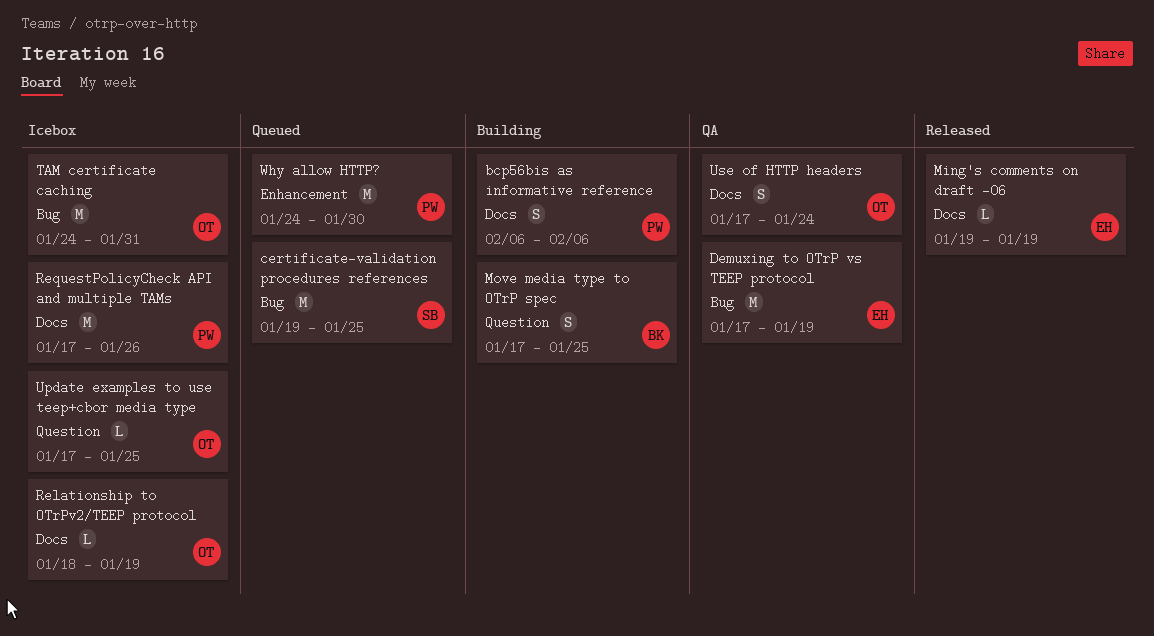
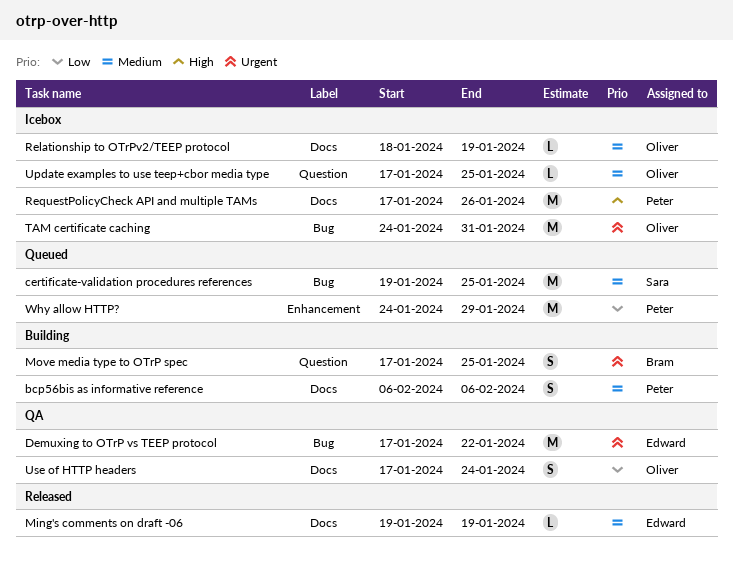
Demuxing to OTrP vs TEEP protocol, due: Jan 19 -> Jan 22
Why allow HTTP?, due: Jan 30 -> Jan 29

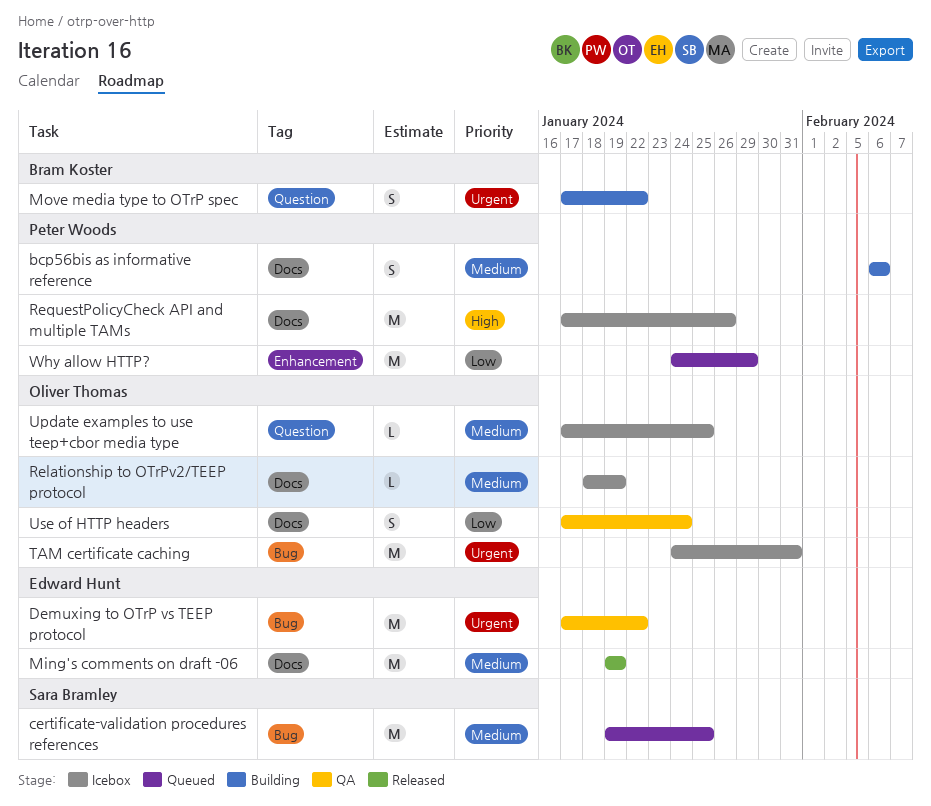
Ming's comments on draft -06, estimate: L -> M
Move media type to OTrP spec, due: Jan 25 -> Jan 22

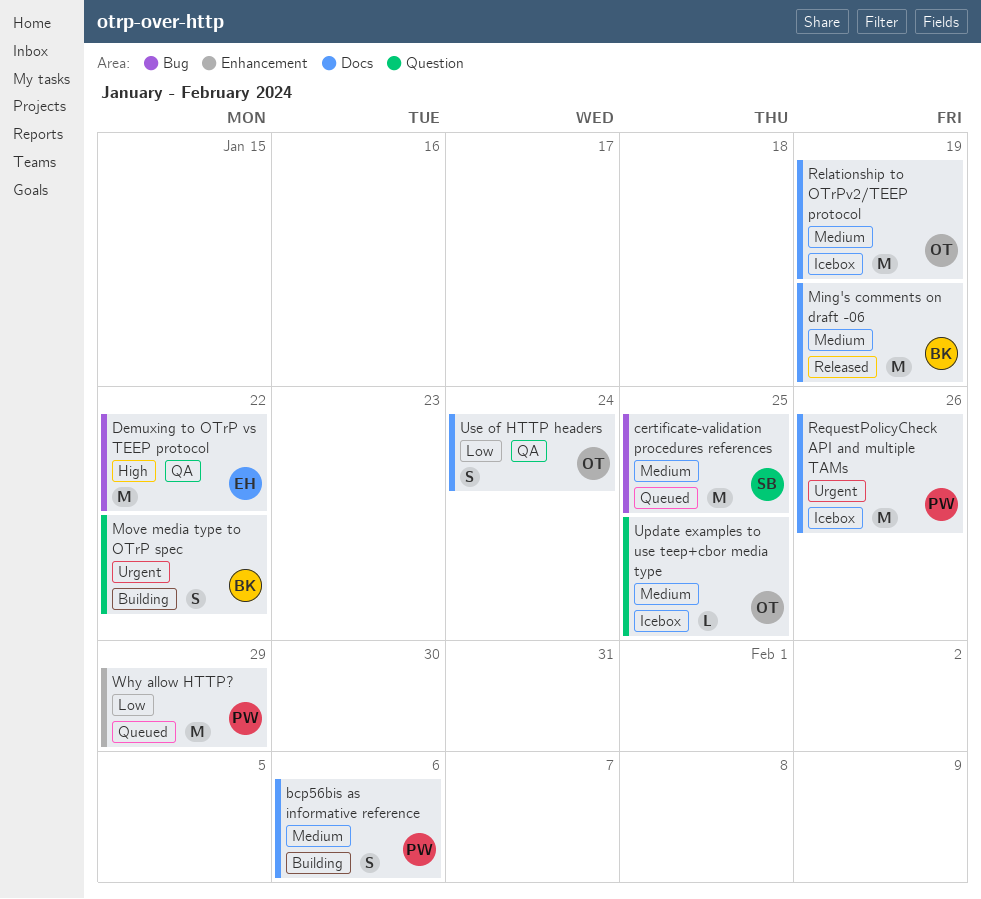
Demuxing to OTrP vs TEEP protocol, priority: Urgent -> High
Ming's comments on draft -06, owner: Edward Hunt -> Bram Koster
Relationship to OTrPv2/TEEP protocol, estimate: L -> M
RequestPolicyCheck API and multiple TAMs, priority: High -> Urgent
TAM certificate caching: present -> none

